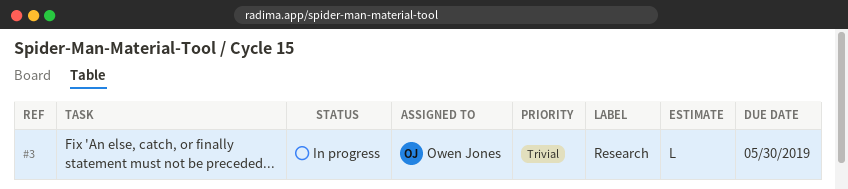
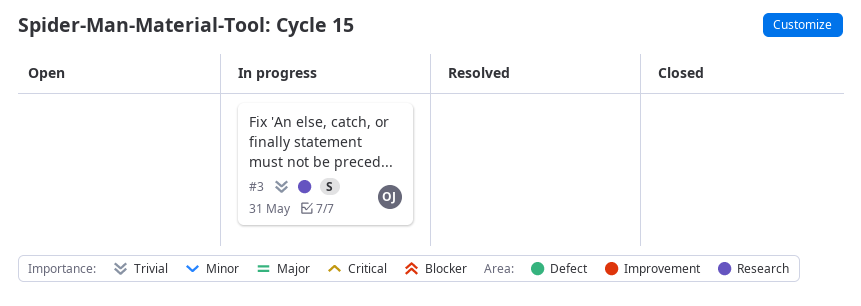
#3, estimate: L -> S
#3, due: May 30 -> May 31

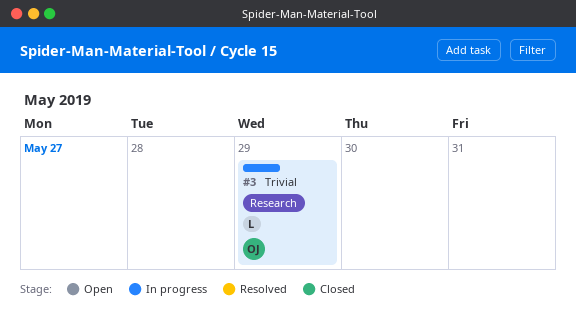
#3, estimate: S -> L
#3, due: May 31 -> May 29

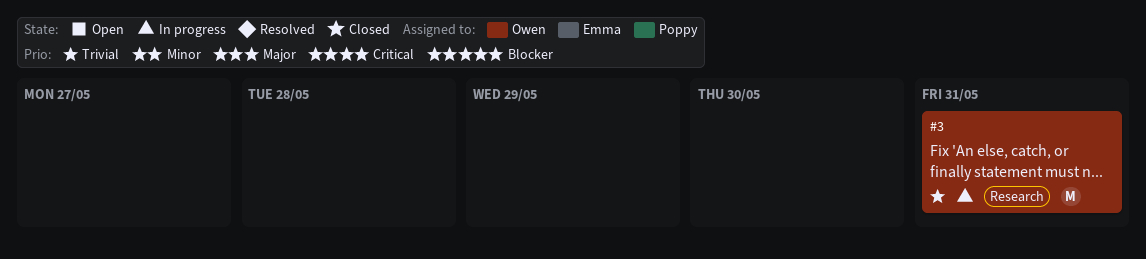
#3, estimate: L -> M
#3, due: May 29 -> May 31

